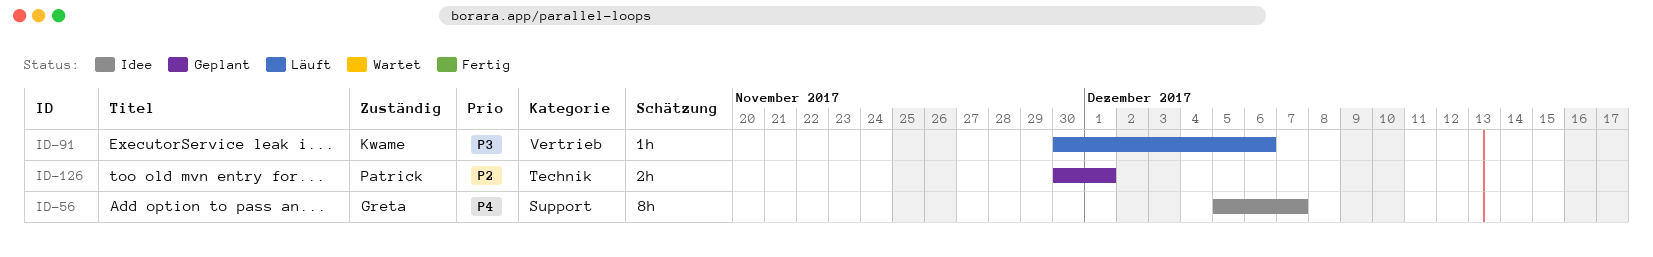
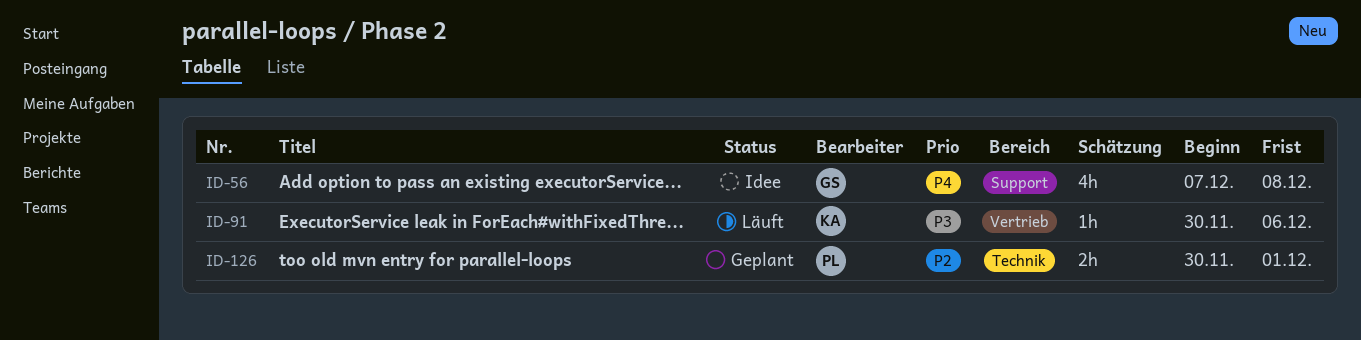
ID-56, estimate: 8h -> 4h
ID-56, start: Dec 5 -> Dec 7
ID-56, due: Dec 7 -> Dec 8

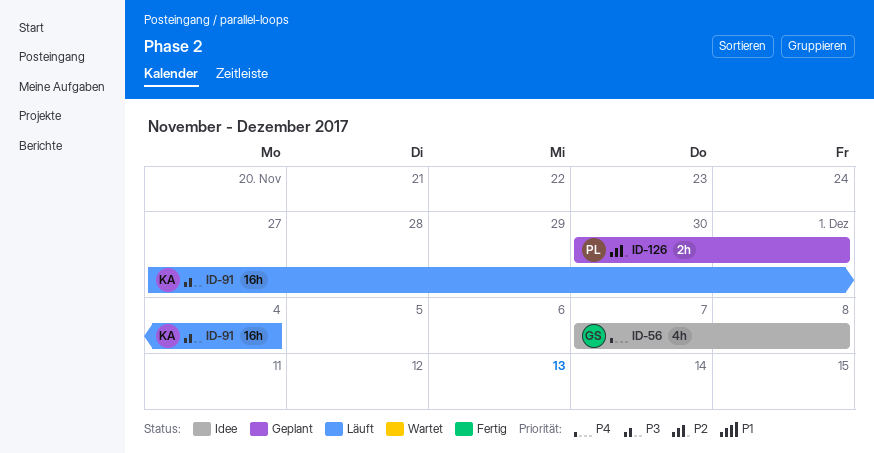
ID-91, estimate: 1h -> 16h
ID-91, start: Nov 30 -> Nov 27
ID-91, due: Dec 6 -> Dec 4

